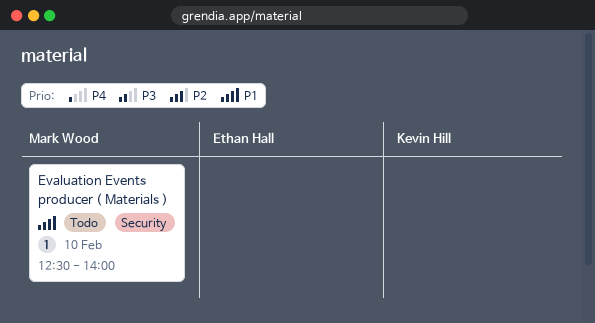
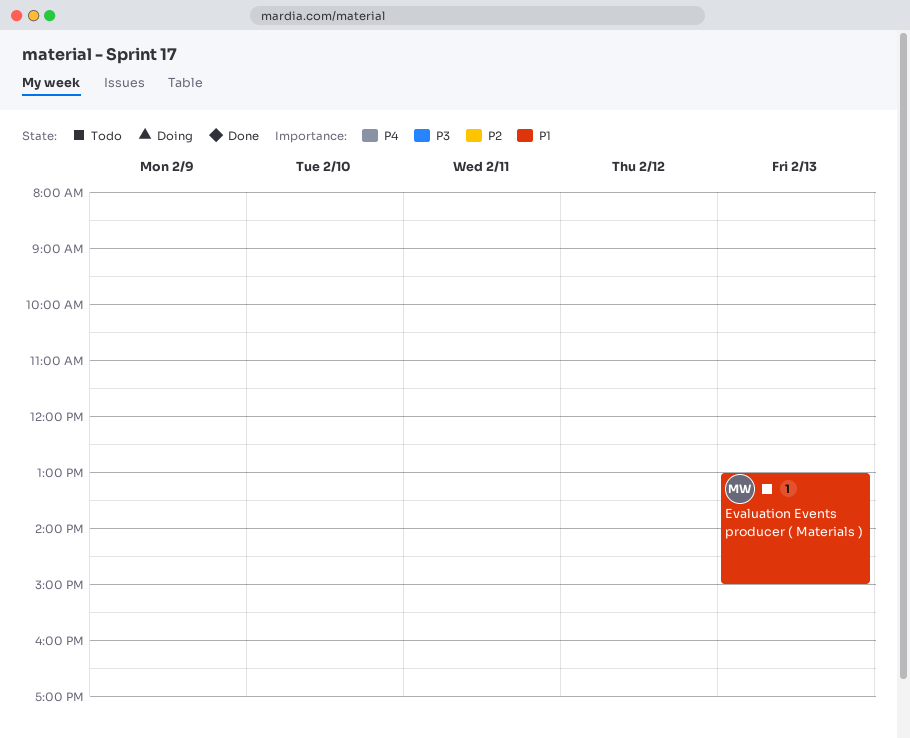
Evaluation Events producer ( Materials ), day: Feb 10 -> Feb 13
Evaluation Events producer ( Materials ), begins: 12:30 -> 13:00
Evaluation Events producer ( Materials ), ends: 14:00 -> 15:00

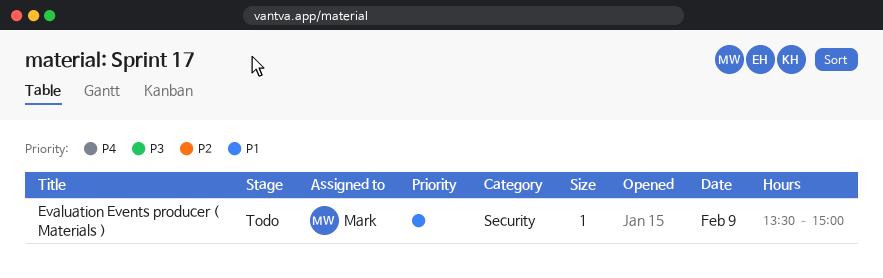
Evaluation Events producer ( Materials ), day: Feb 13 -> Feb 9
Evaluation Events producer ( Materials ), begins: 13:00 -> 13:30

